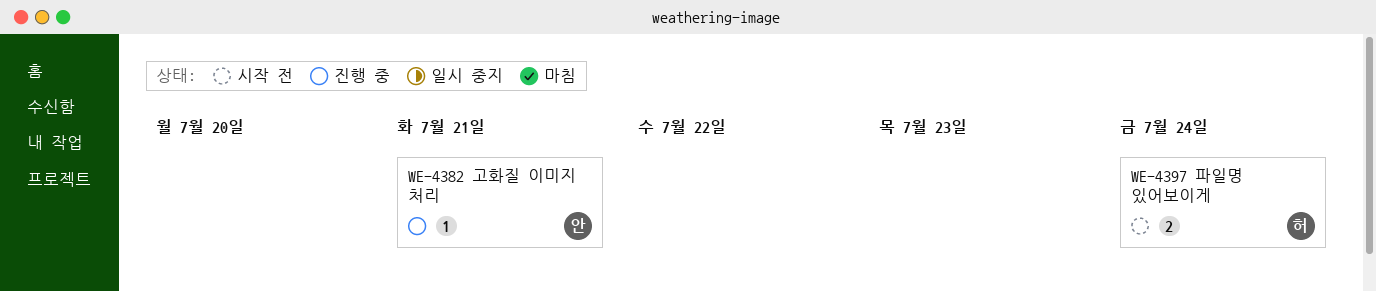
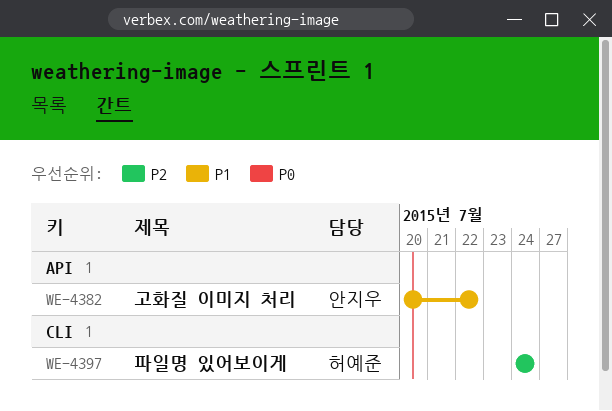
WE-4382, due: Jul 21 -> Jul 22

